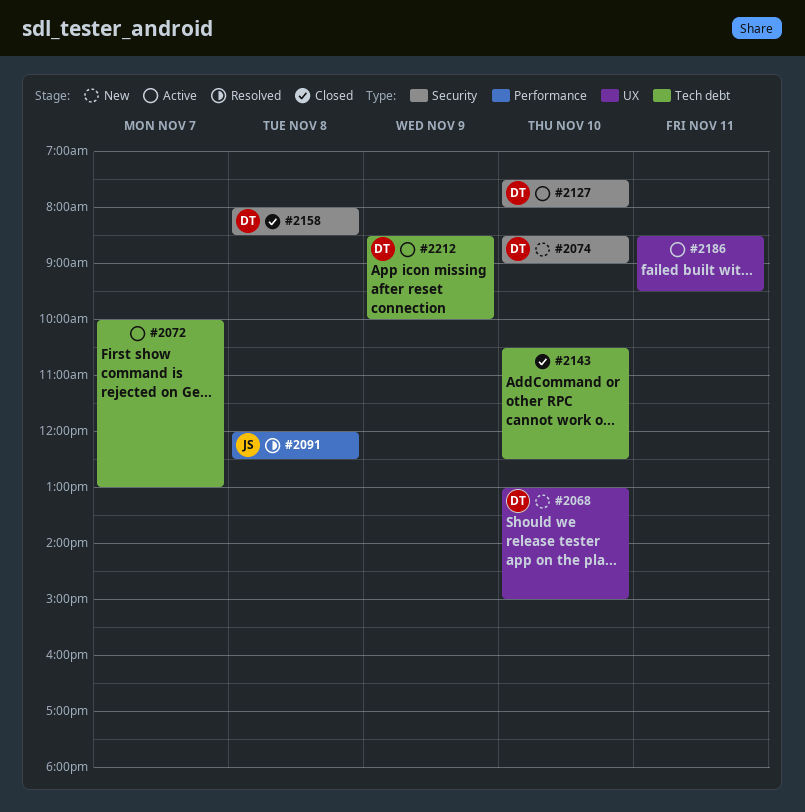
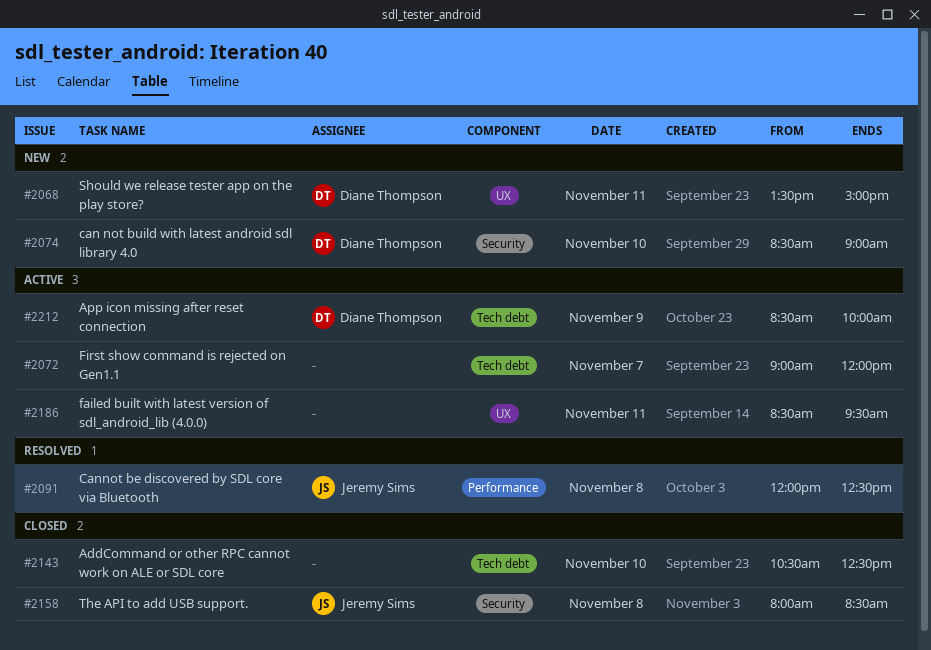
#2068, day: Nov 10 -> Nov 11
#2068, begins: 13:00 -> 13:30
#2072, begins: 10:00 -> 09:00
#2072, ends: 13:00 -> 12:00
#2127: present -> none
#2158, owner: Diane Thompson -> Jeremy Sims

